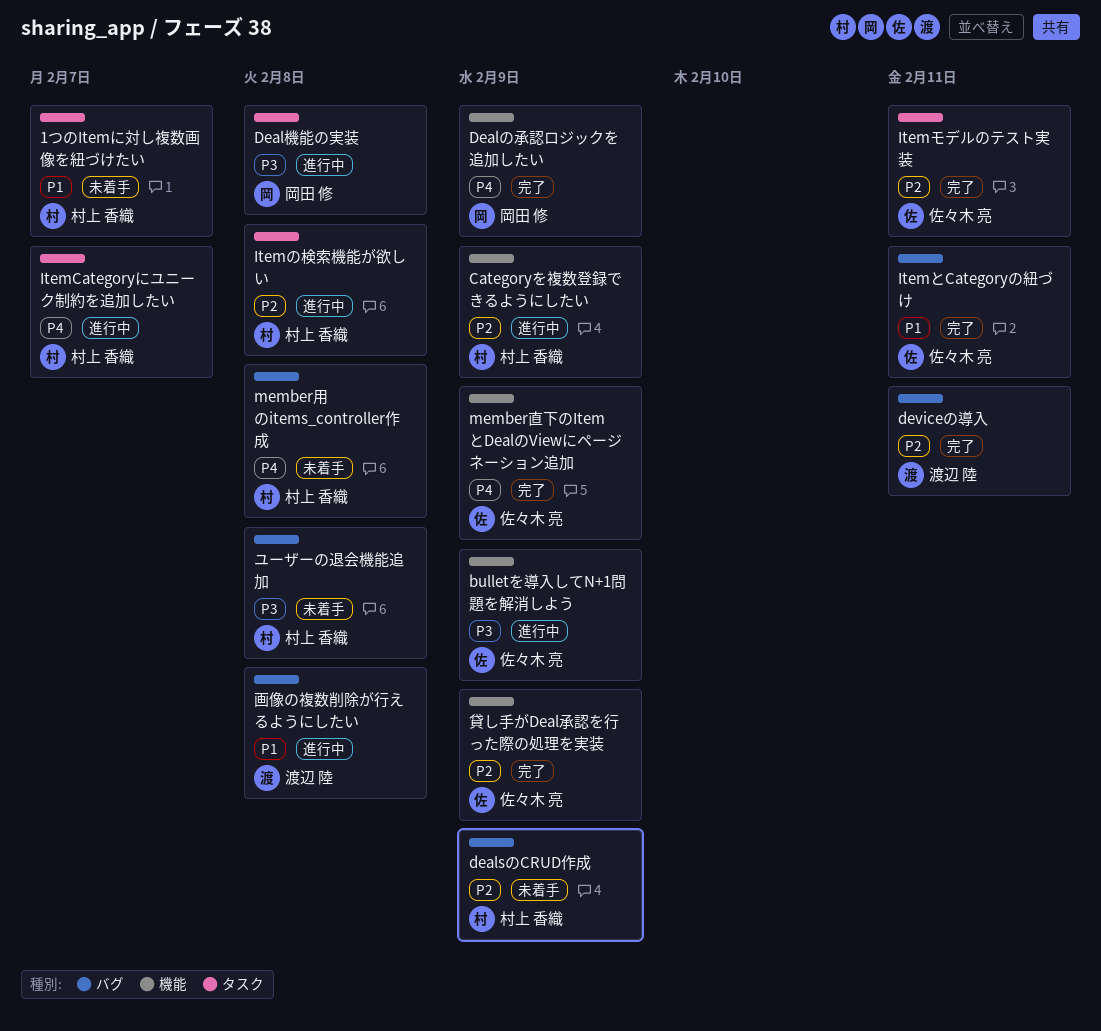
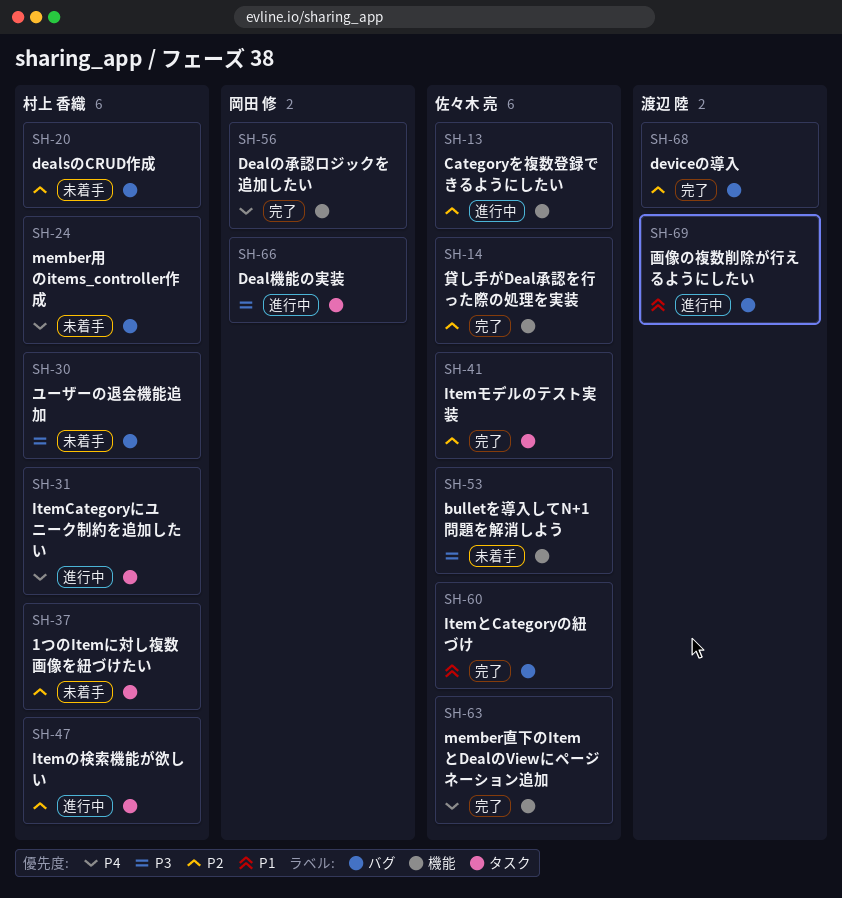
1つのItemに対し複数画像を紐づけたい, priority: P1 -> P2
bulletを導入してN+1問題を解消しよう, status: 進行中 -> 未着手
Categoryを複数登録できるようにしたい, owner: 村上 香織 -> 佐々木 亮

